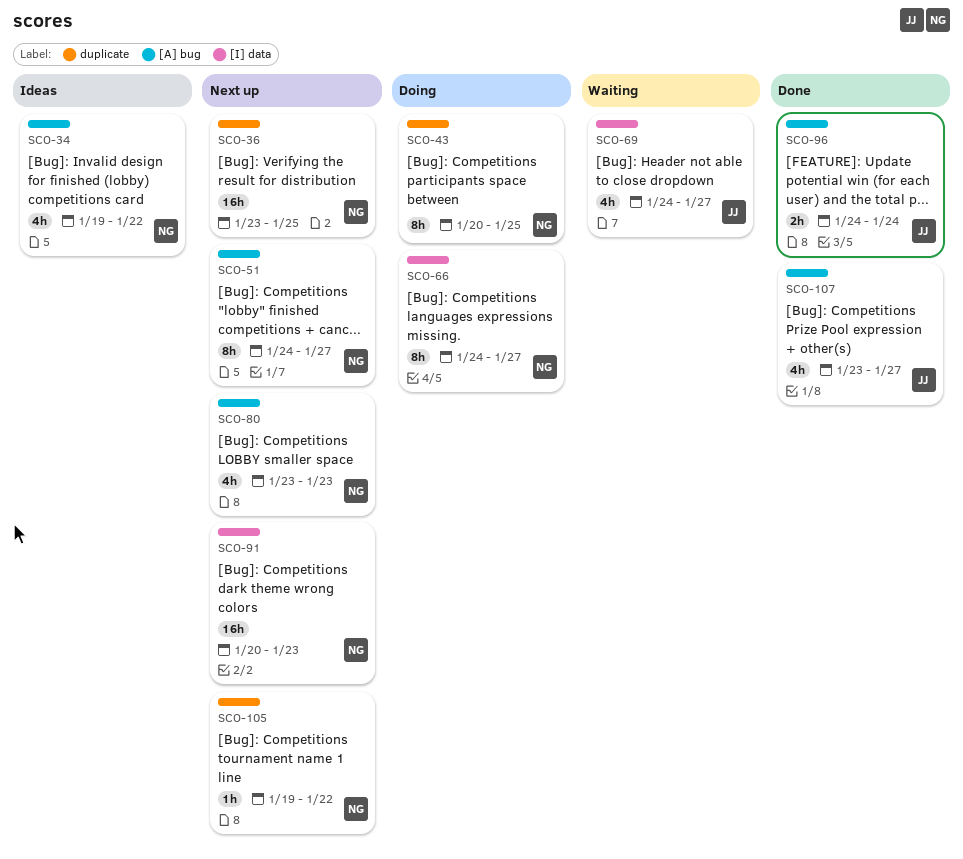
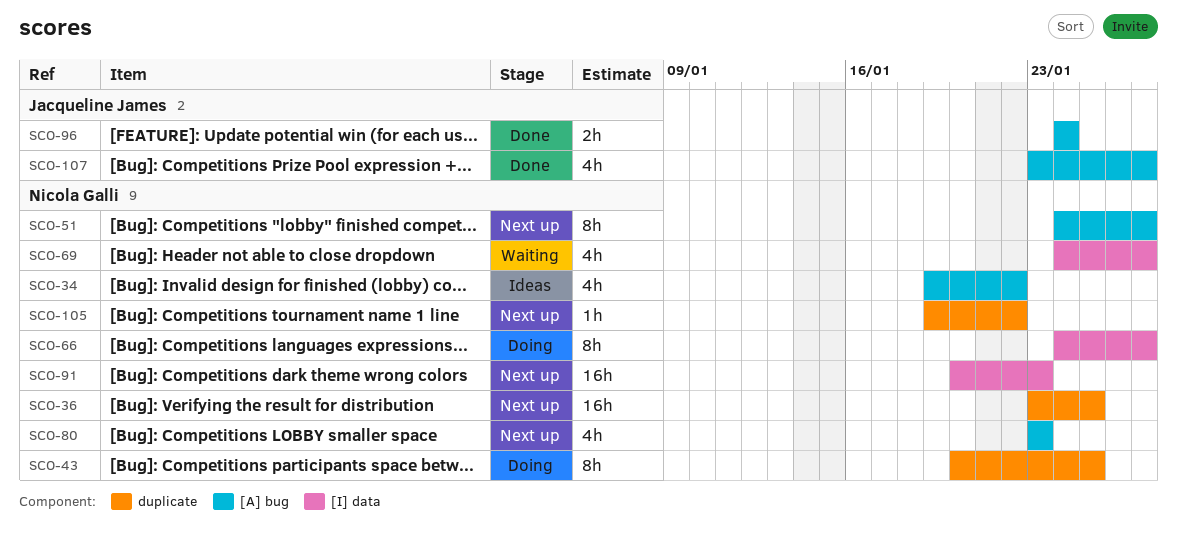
SCO-69, owner: Jacqueline James -> Nicola Galli

